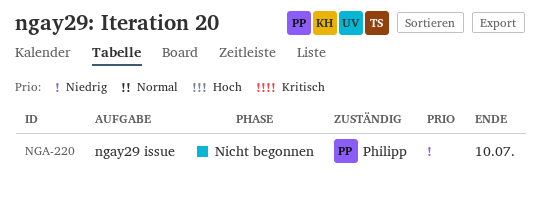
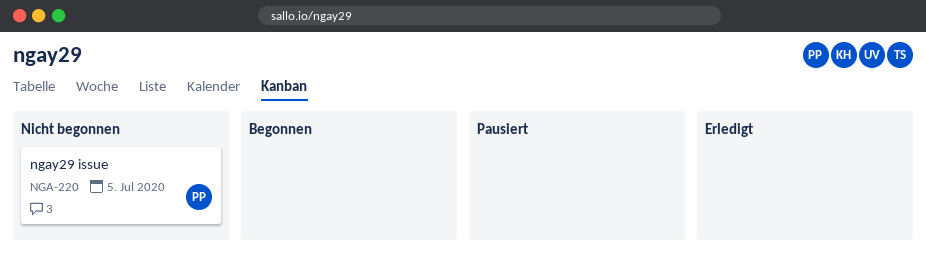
NGA-220, due: Jul 10 -> Jul 5

